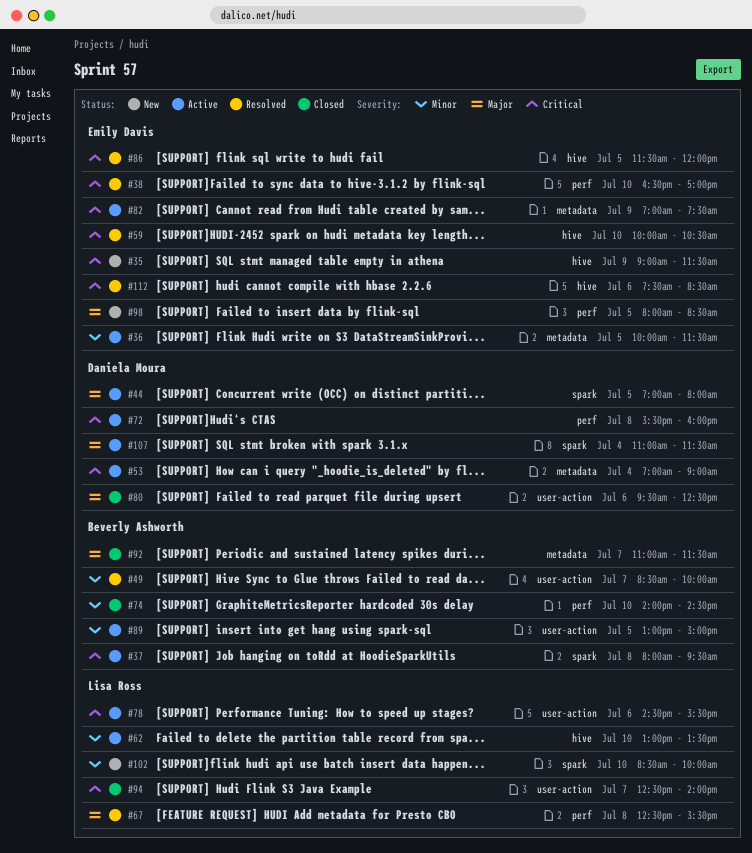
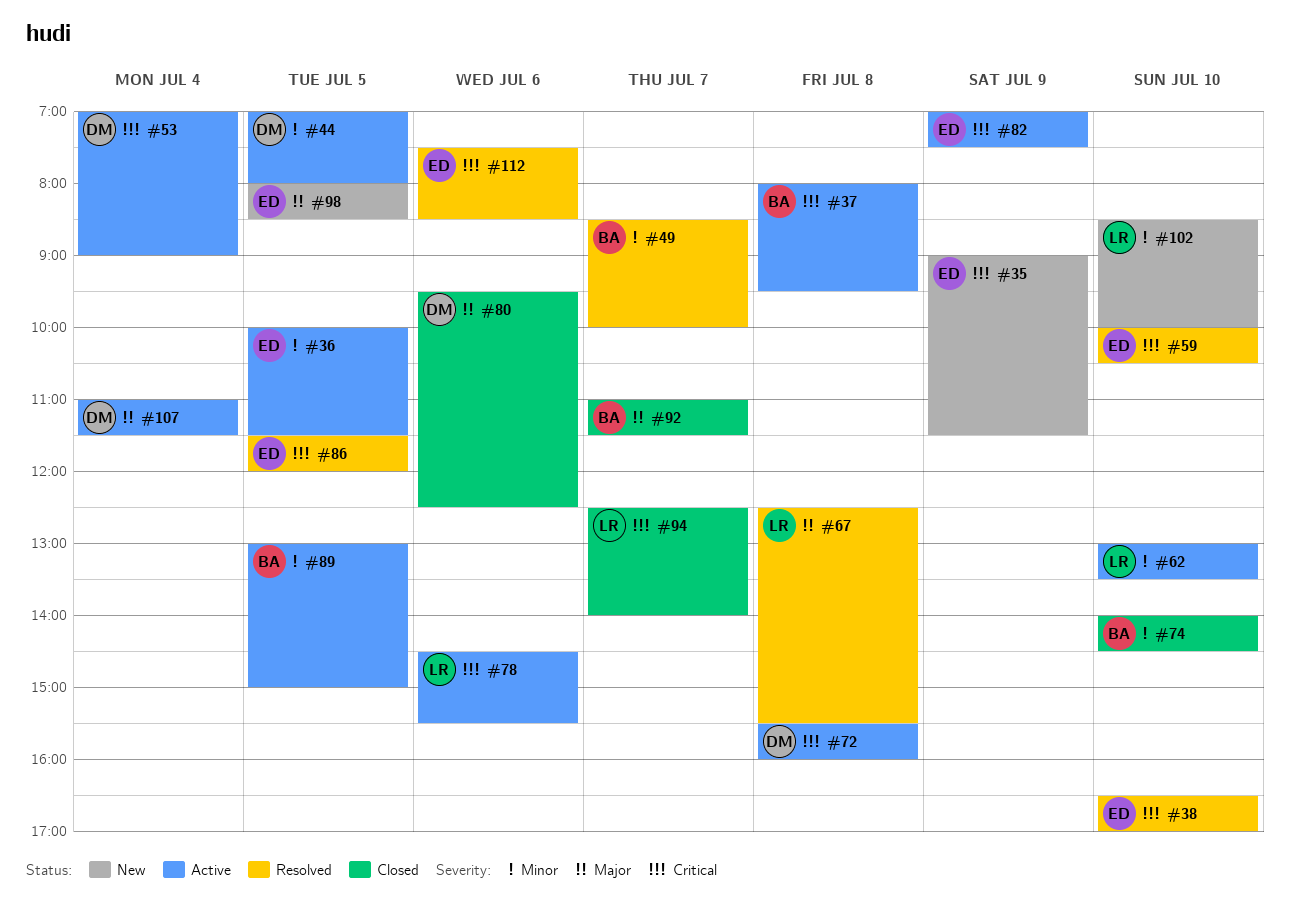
#44, priority: Major -> Minor

